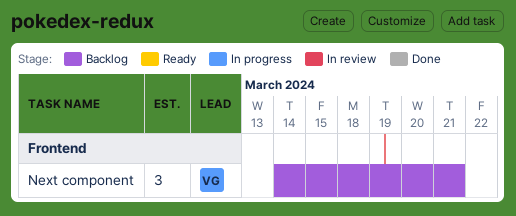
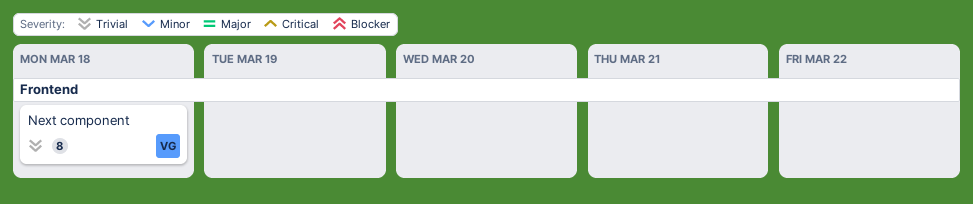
Next component, estimate: 3 -> 8
Next component, due: Mar 21 -> Mar 18

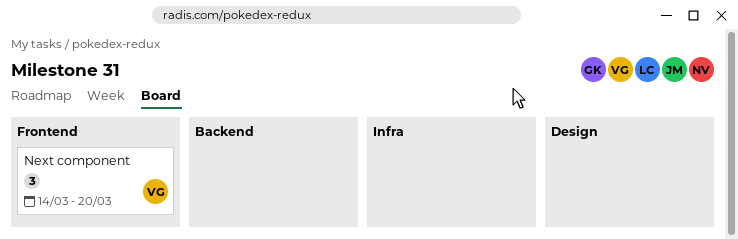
Next component, estimate: 8 -> 3
Next component, due: Mar 18 -> Mar 20

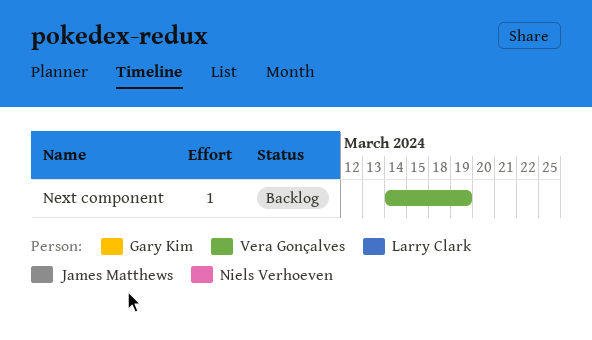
Next component, estimate: 3 -> 1
Next component, due: Mar 20 -> Mar 19

